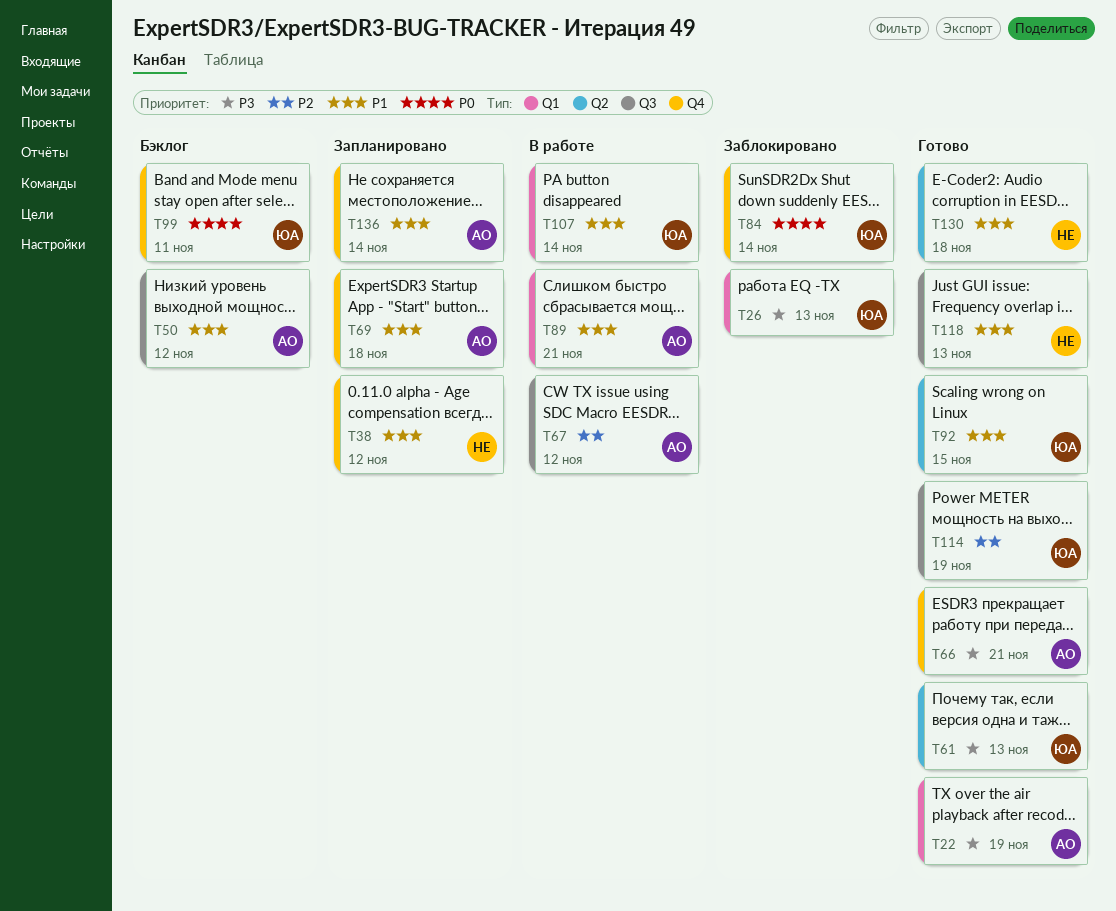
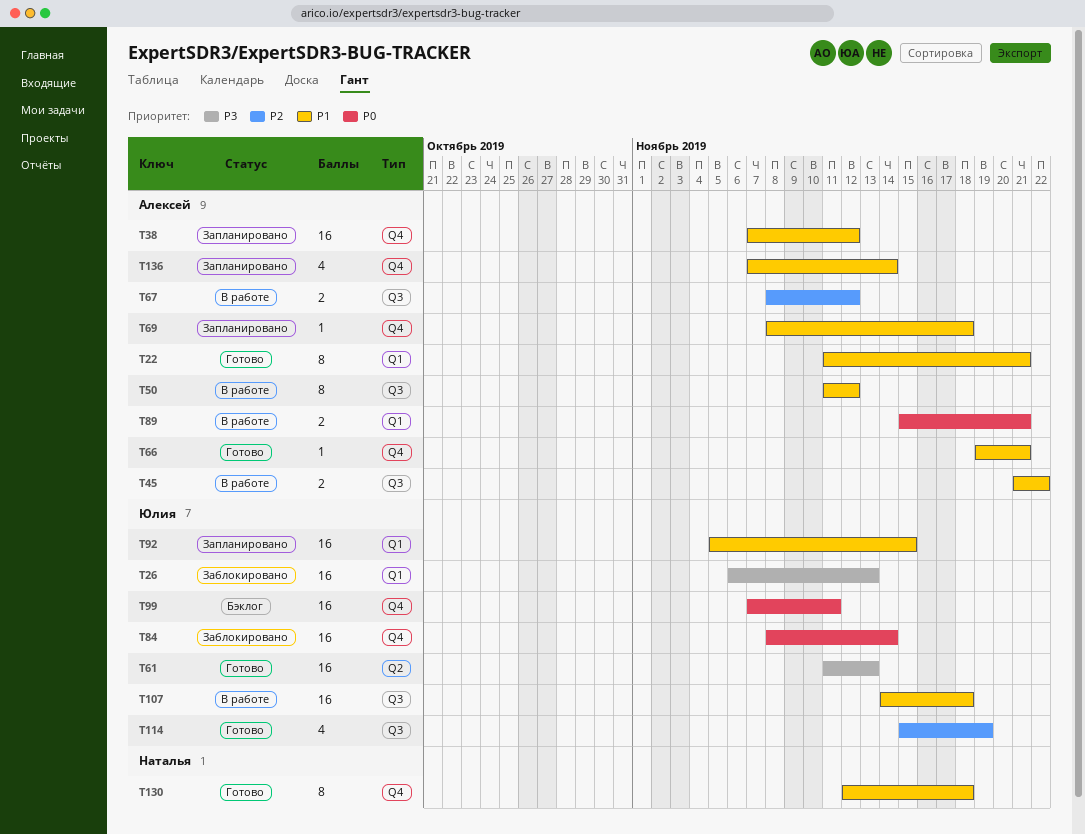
T22, priority: P3 -> P1
T22, due: Nov 19 -> Nov 21
T38, owner: Наталья -> Алексей
T45: none -> present
T50, status: Бэклог -> В работе
T66, priority: P3 -> P1
T89, priority: P1 -> P0
T92, status: Готово -> Запланировано
T92, label: Q2 -> Q1
T107, label: Q1 -> Q3
T107, due: Nov 14 -> Nov 18
T118: present -> none
T130, label: Q2 -> Q4

